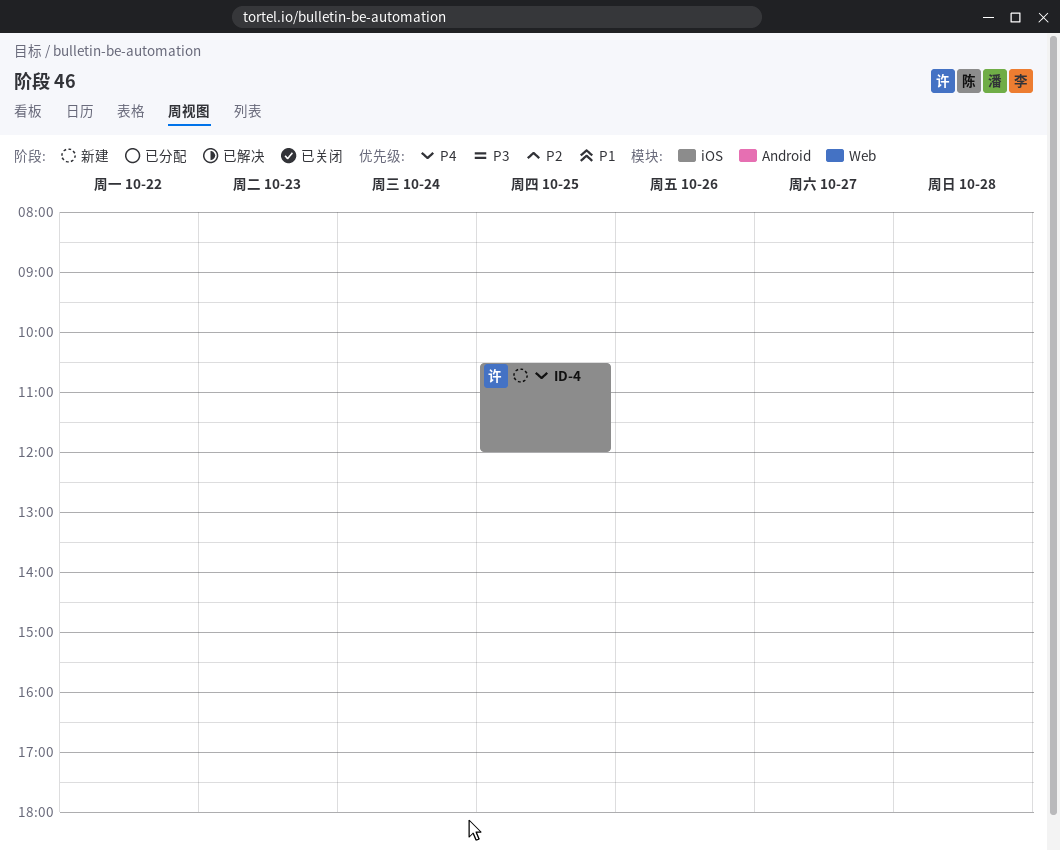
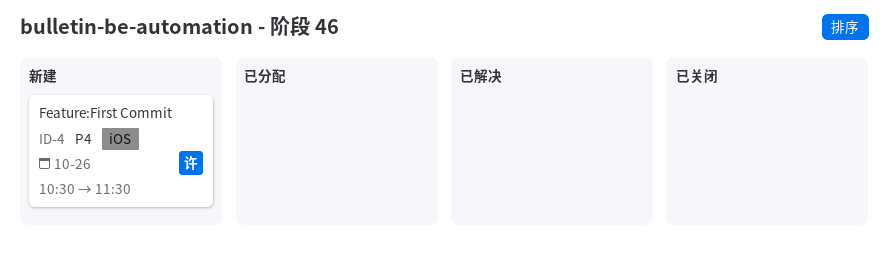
ID-4, day: Oct 25 -> Oct 26
ID-4, ends: 12:00 -> 11:30

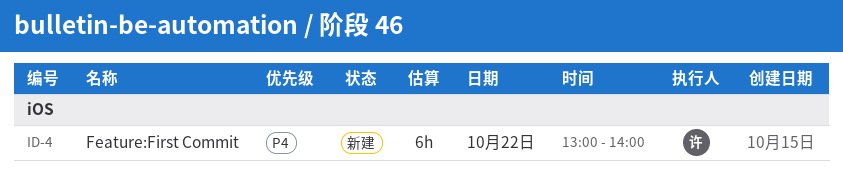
ID-4, day: Oct 26 -> Oct 22
ID-4, begins: 10:30 -> 13:00
ID-4, ends: 11:30 -> 14:00

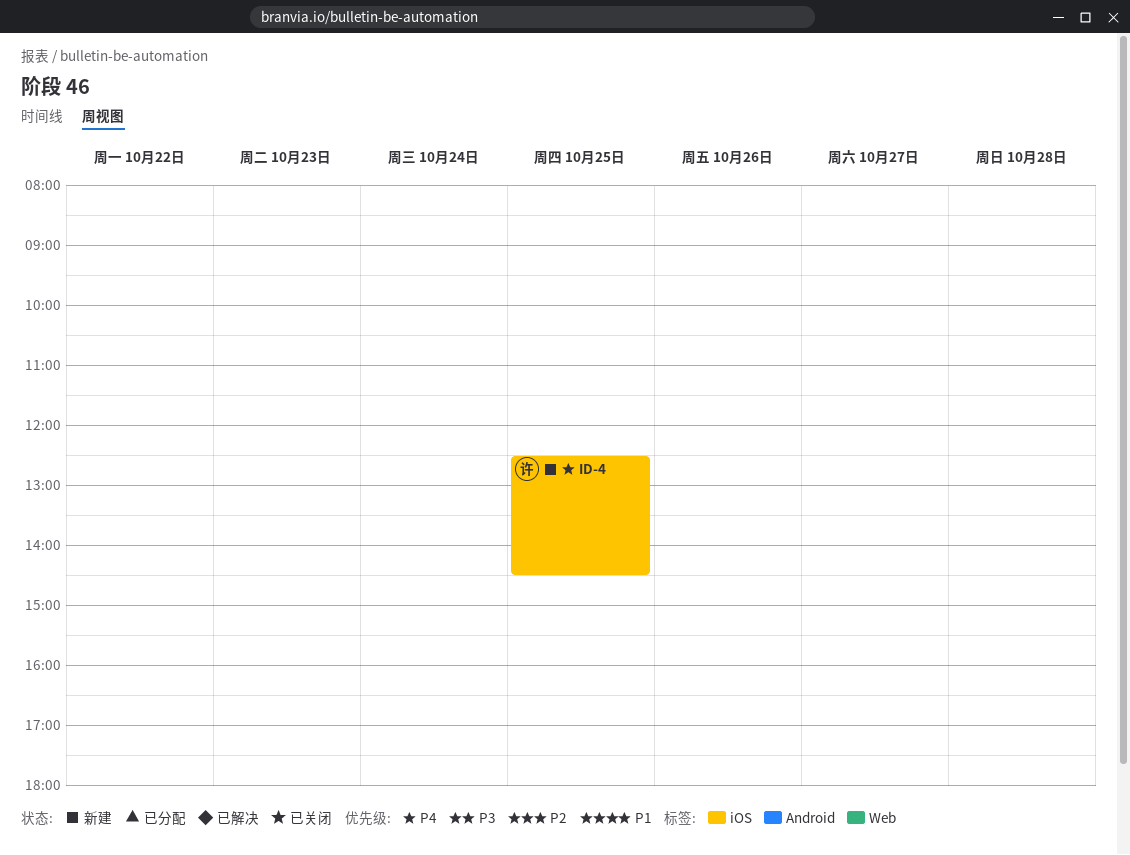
ID-4, day: Oct 22 -> Oct 25
ID-4, begins: 13:00 -> 12:30
ID-4, ends: 14:00 -> 14:30

